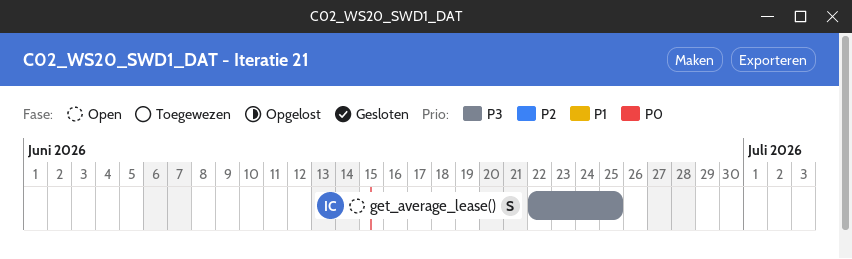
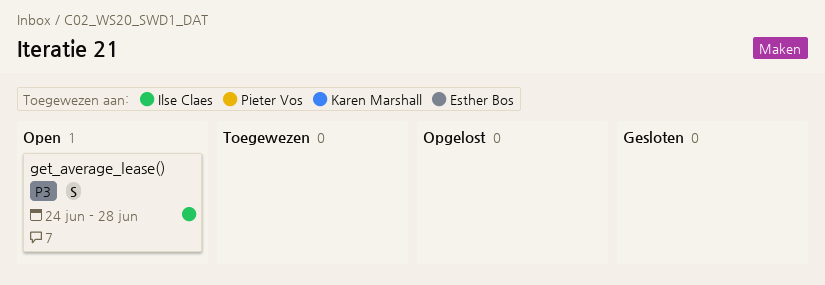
get_average_lease(), start: Jun 22 -> Jun 24
get_average_lease(), due: Jun 25 -> Jun 28

